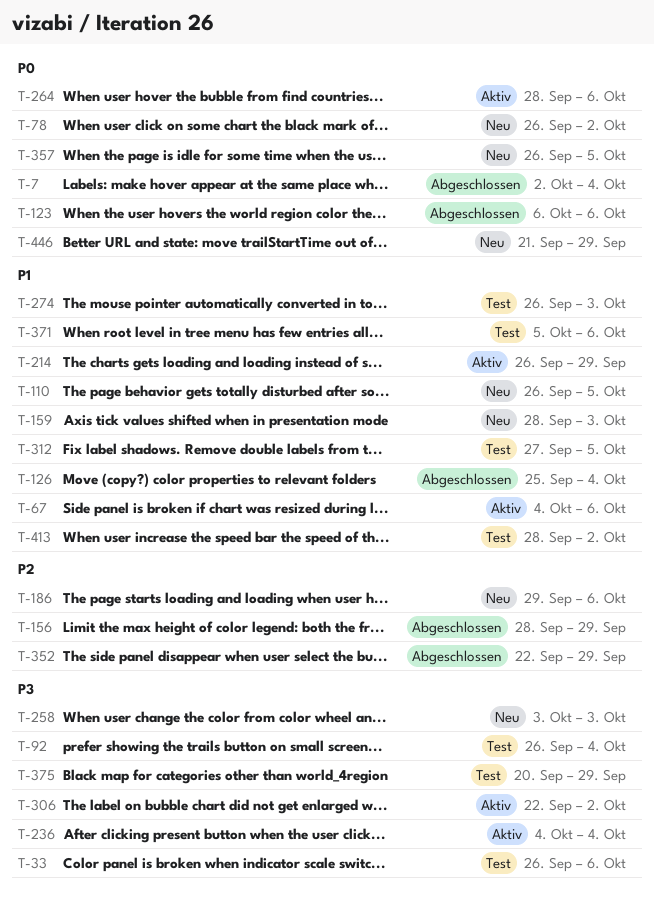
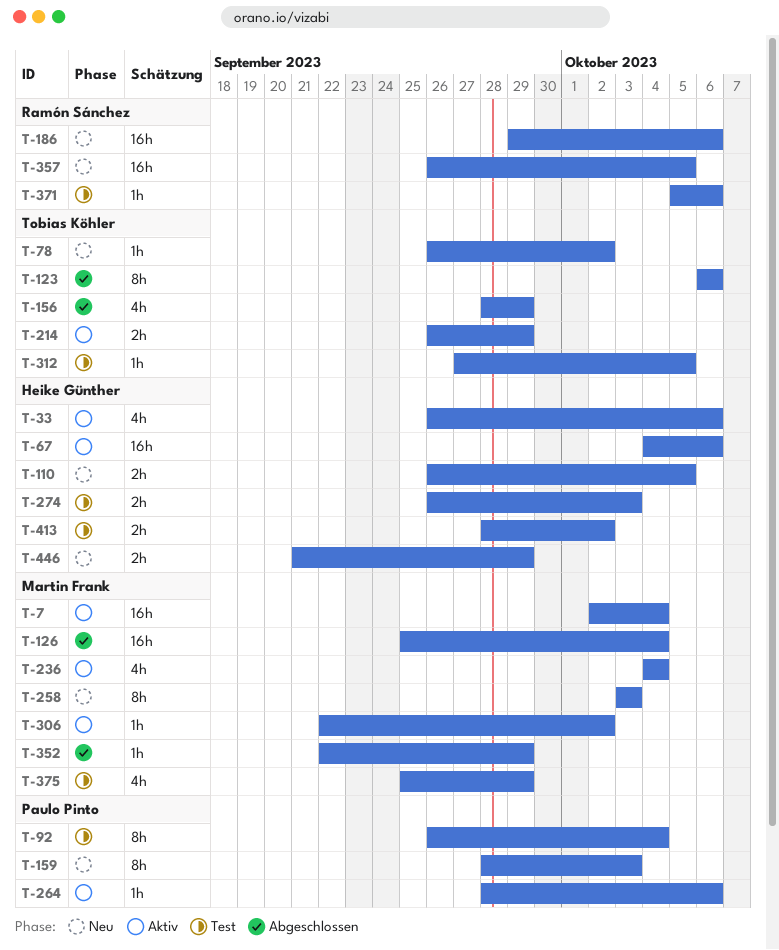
T-7, status: Abgeschlossen -> Aktiv
T-33, status: Test -> Aktiv
T-375, start: Sep 20 -> Sep 25

